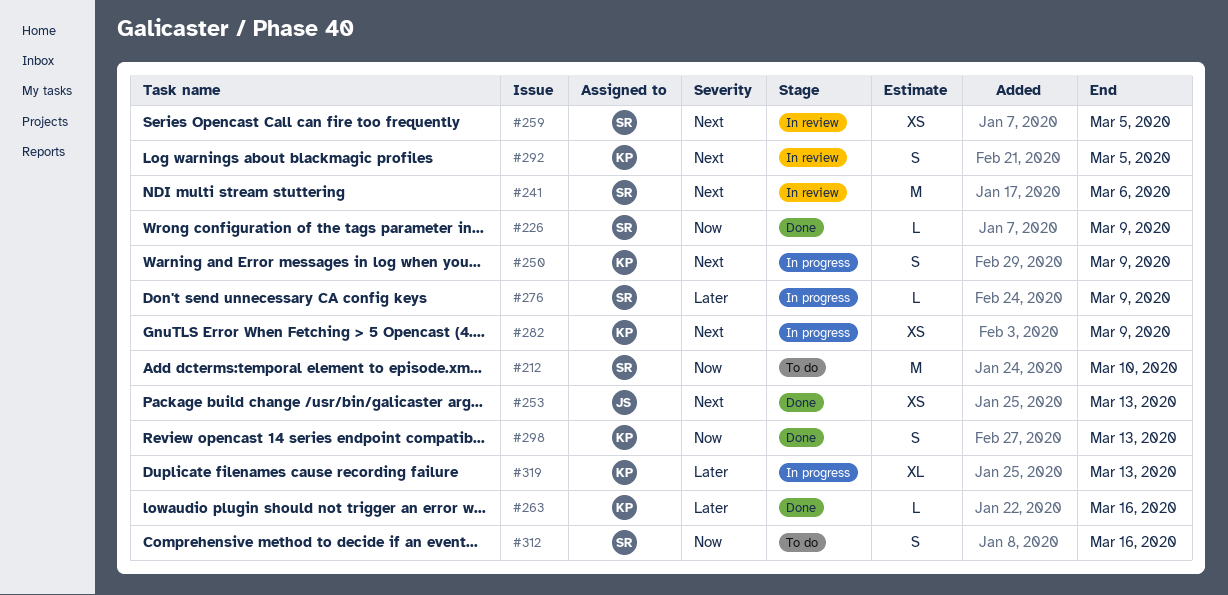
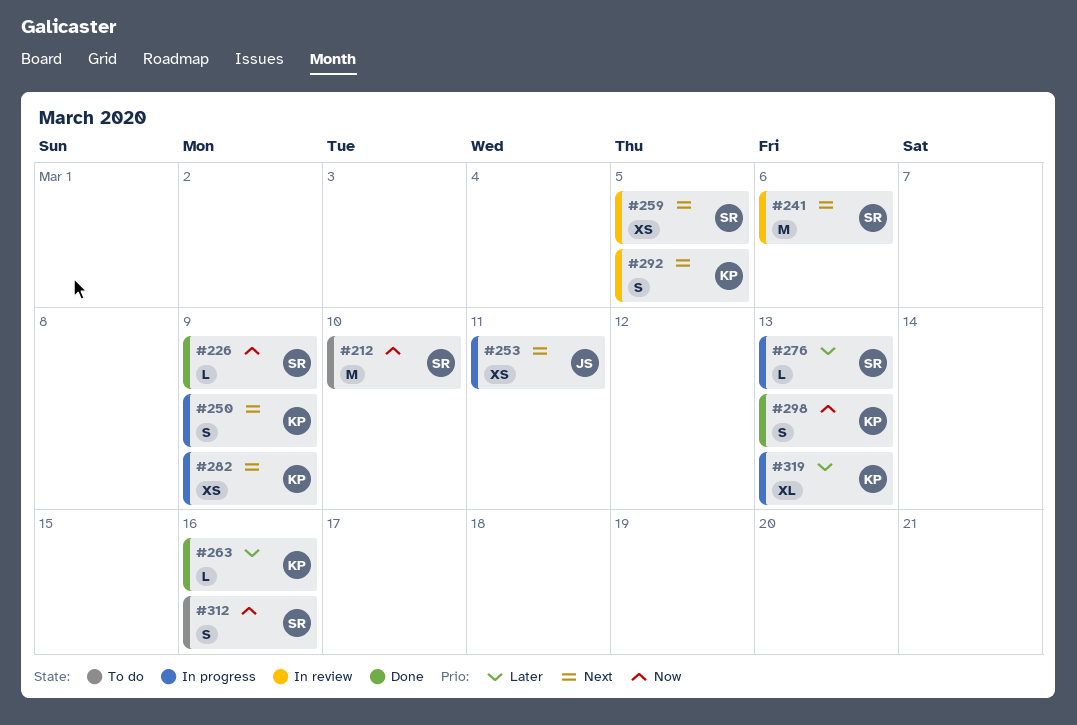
#253, status: Done -> In progress
#253, due: Mar 13 -> Mar 11
#276, due: Mar 9 -> Mar 13

